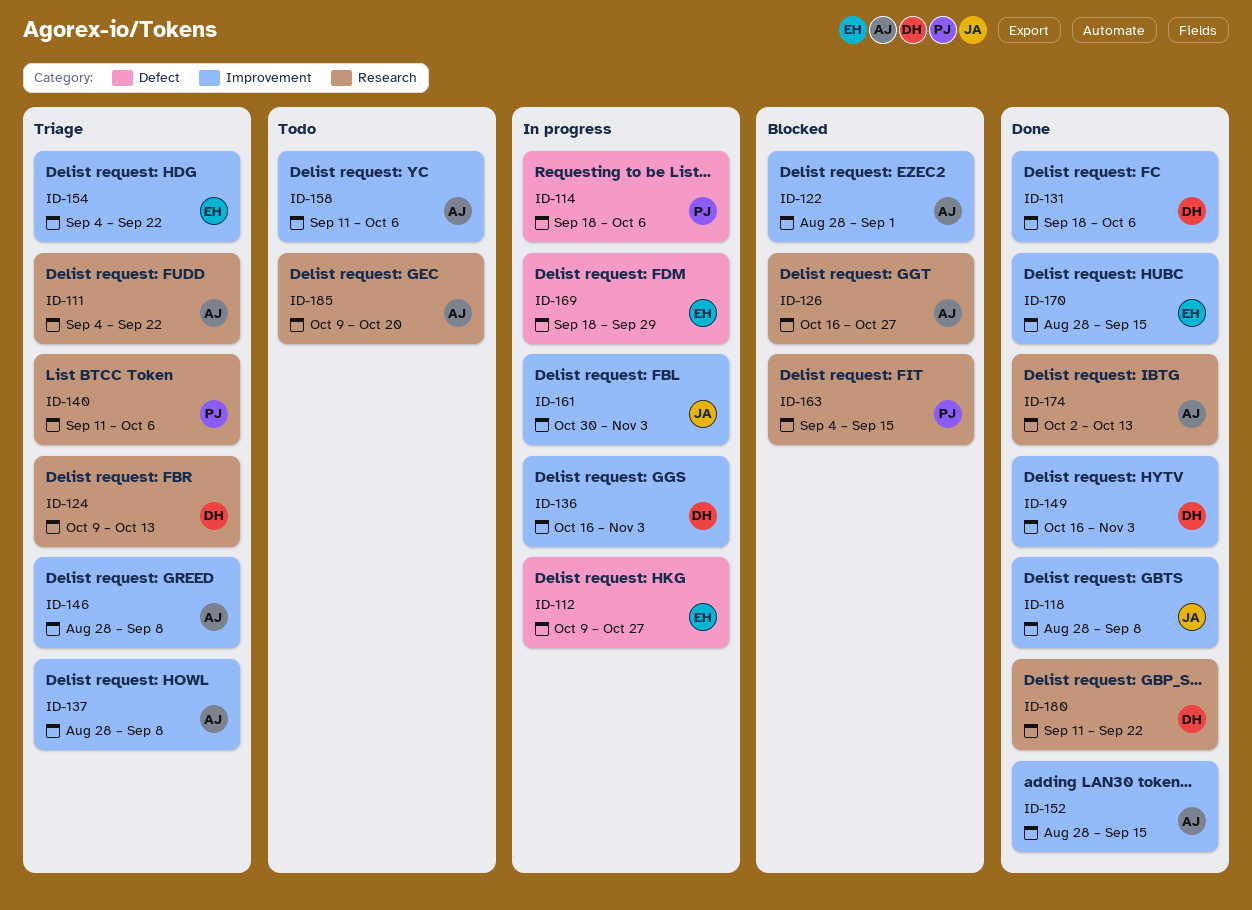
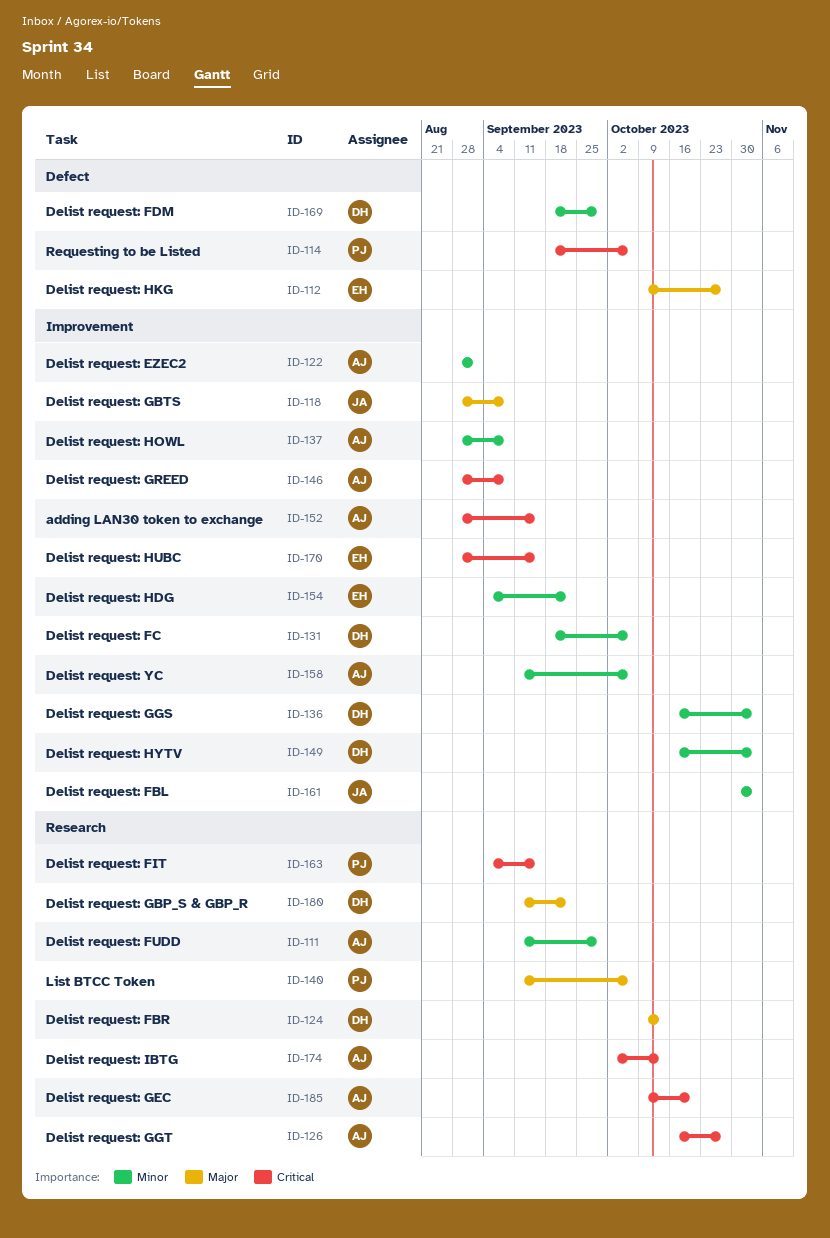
ID-111, start: Sep 4 -> Sep 11
ID-111, due: Sep 22 -> Sep 29
ID-169, owner: EH -> DH

